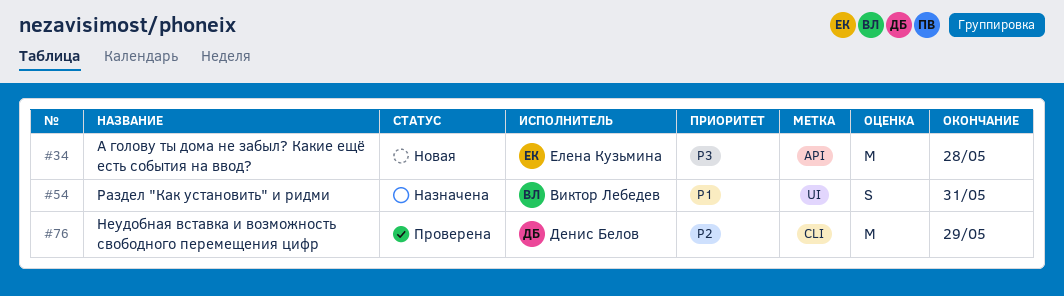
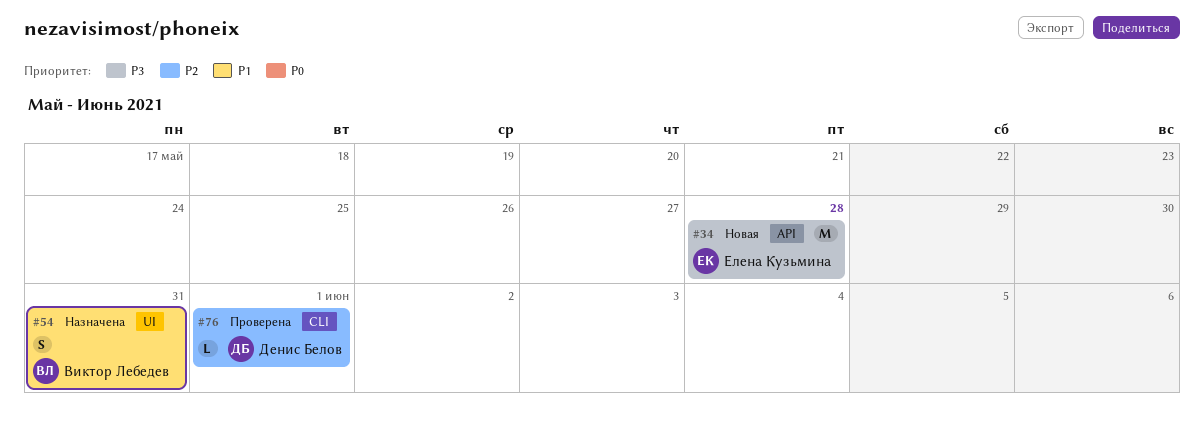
#76, estimate: M -> L
#76, due: May 29 -> Jun 1

